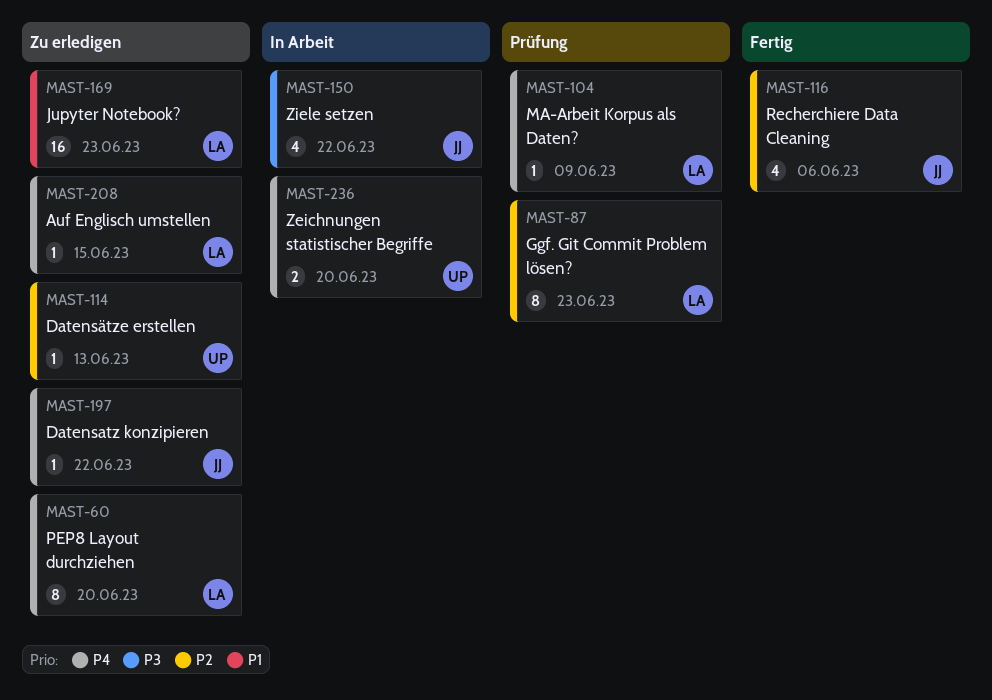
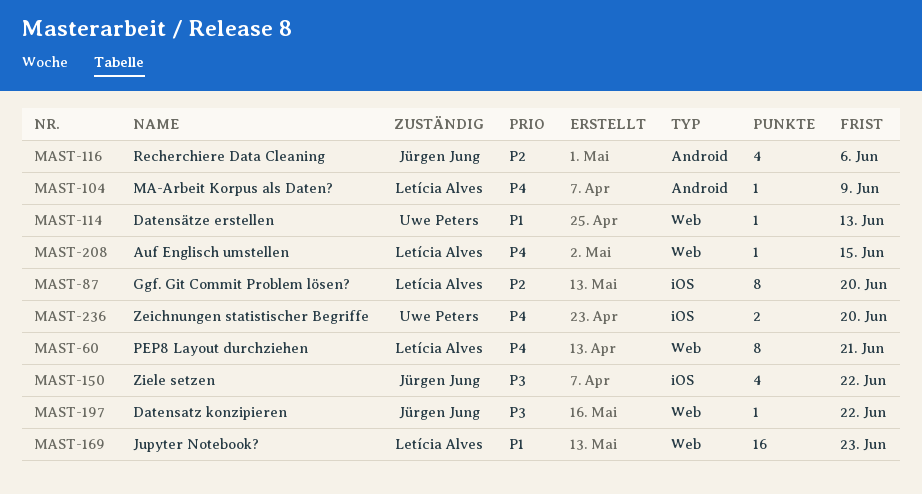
MAST-60, due: Jun 20 -> Jun 21
MAST-87, due: Jun 23 -> Jun 20
MAST-114, priority: P2 -> P1
MAST-197, priority: P4 -> P3

